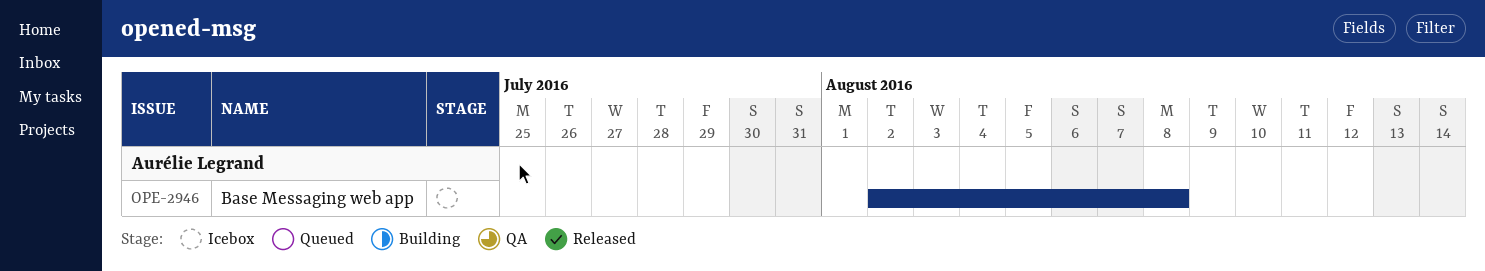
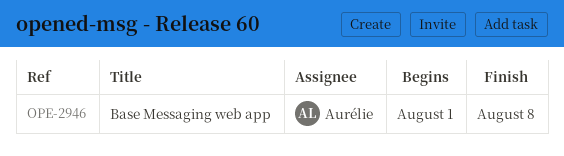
OPE-2946, start: Aug 2 -> Aug 1

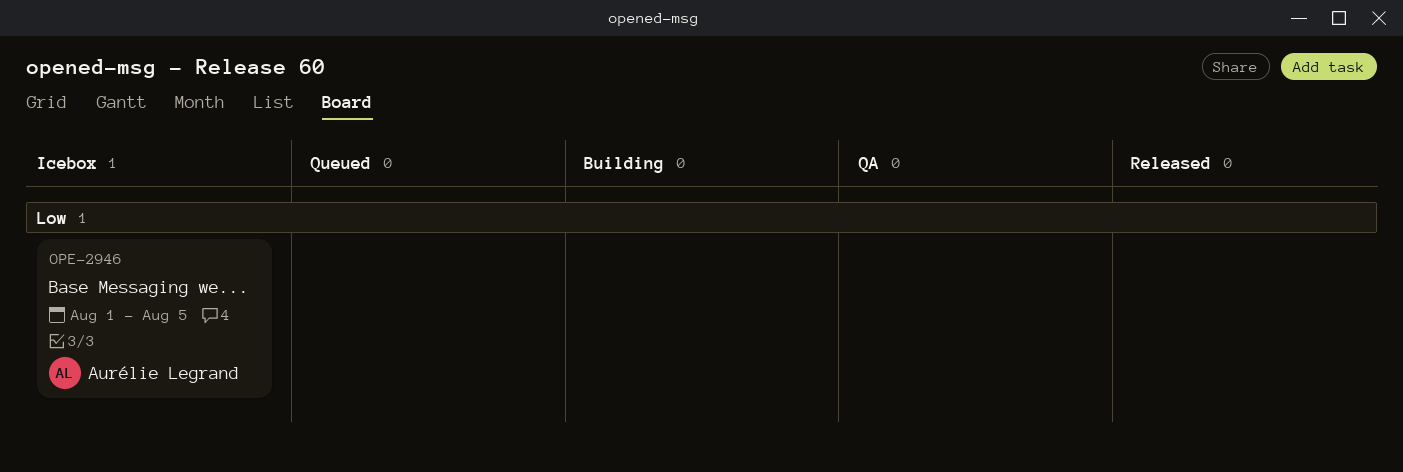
OPE-2946, due: Aug 8 -> Aug 5

